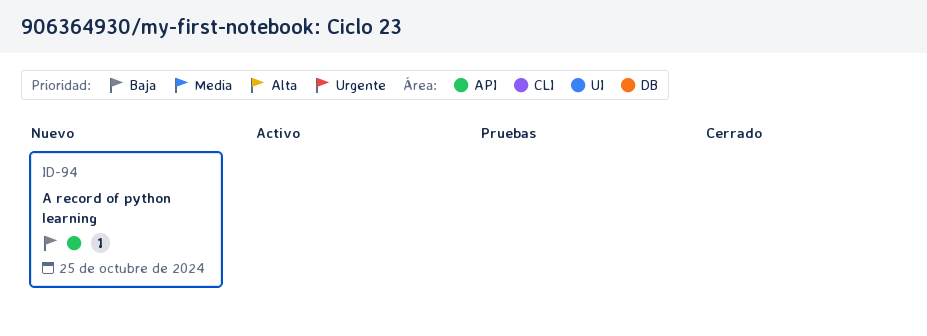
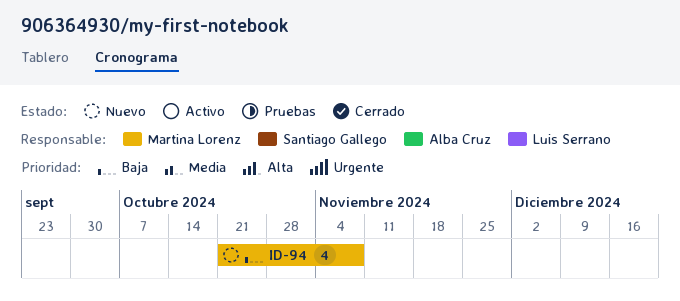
ID-94, estimate: 1 -> 4
ID-94, due: Oct 25 -> Nov 8

